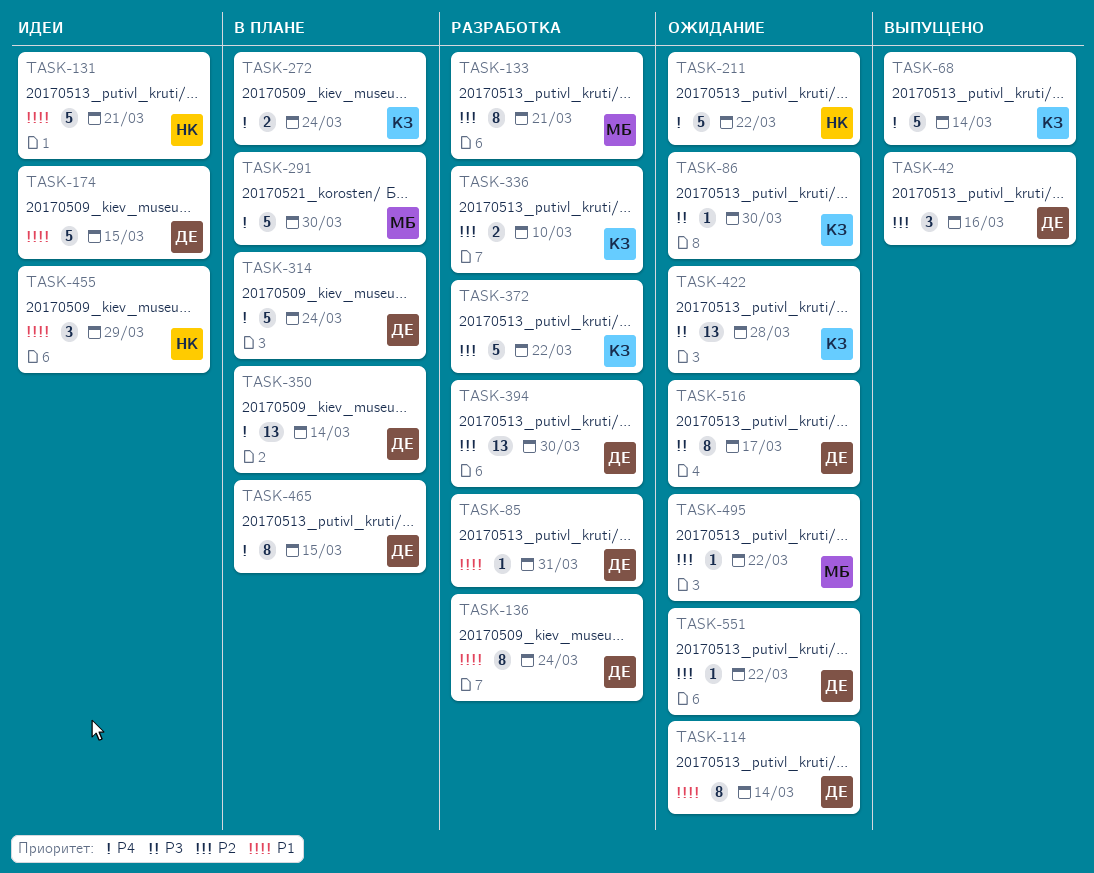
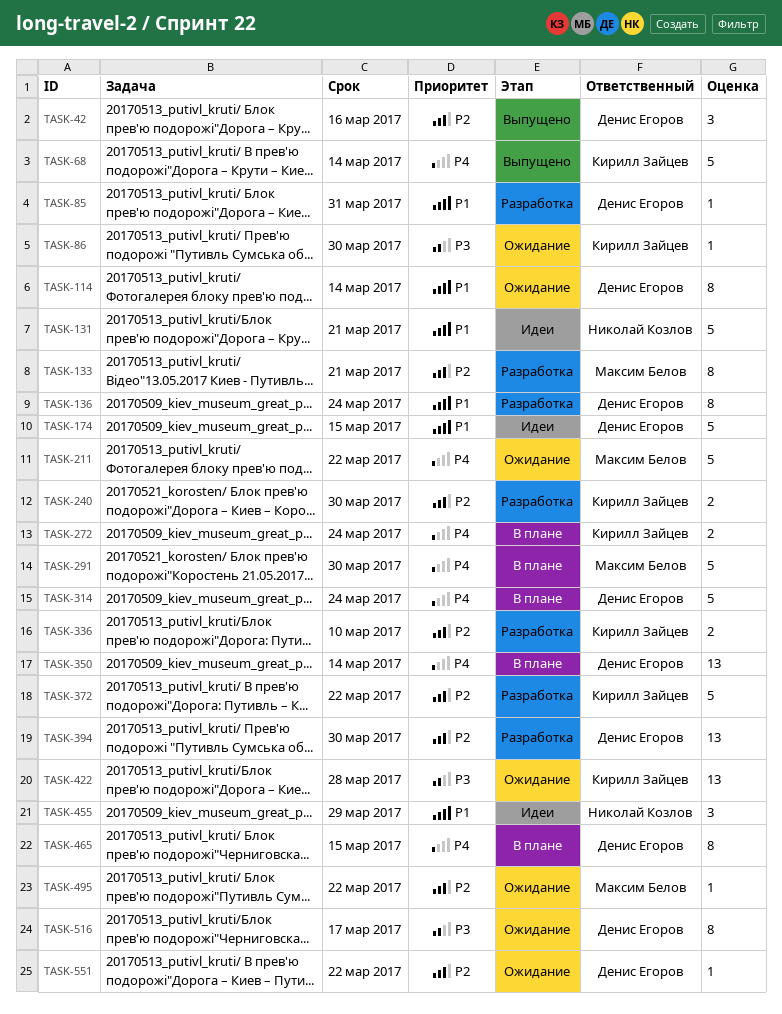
TASK-211, owner: Николай Козлов -> Максим Белов
TASK-240: none -> present

